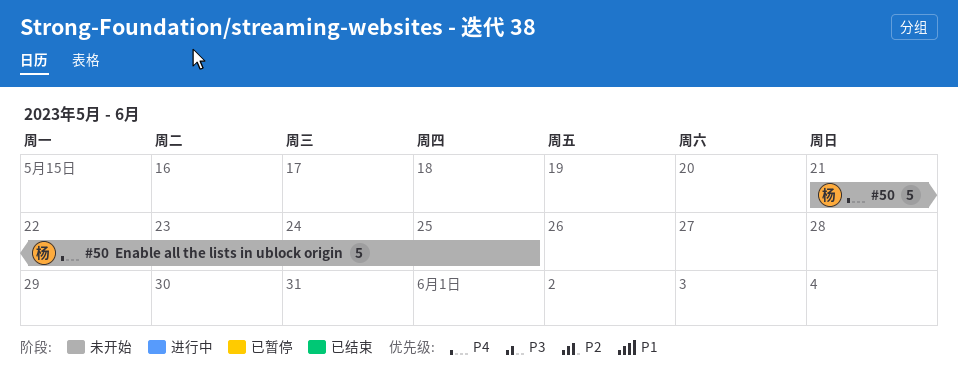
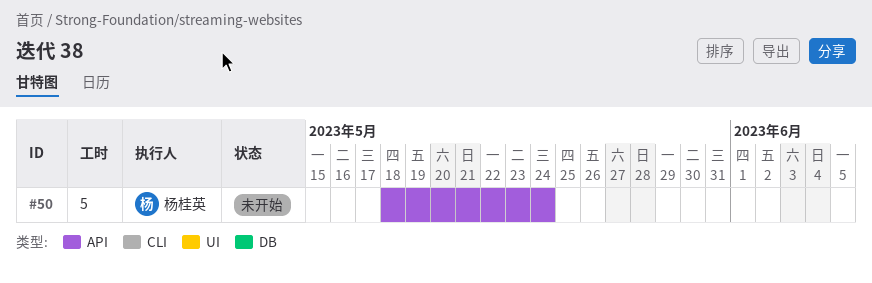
#50, start: May 21 -> May 18
#50, due: May 25 -> May 24

